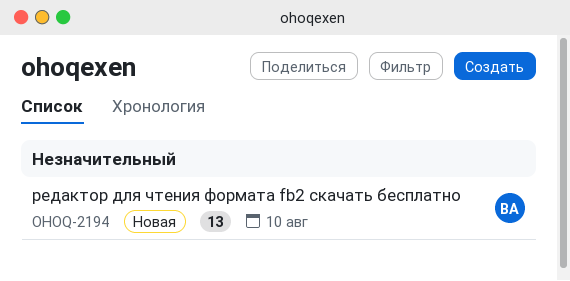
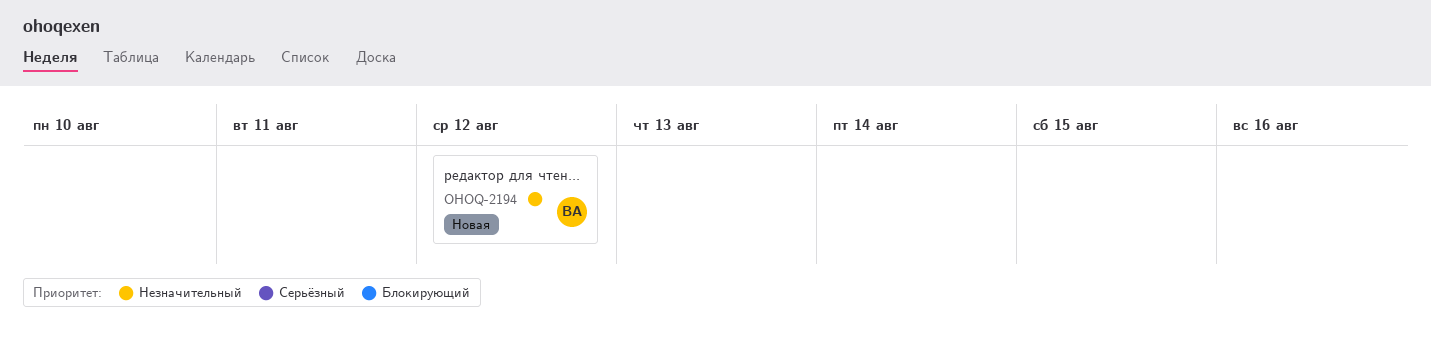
OHOQ-2194, due: Aug 10 -> Aug 12

